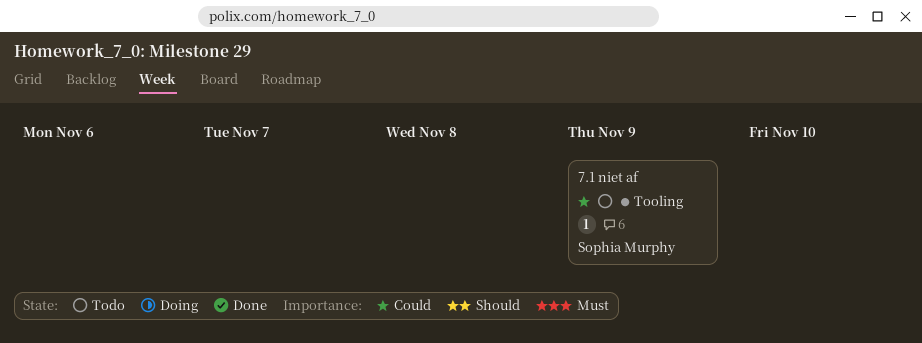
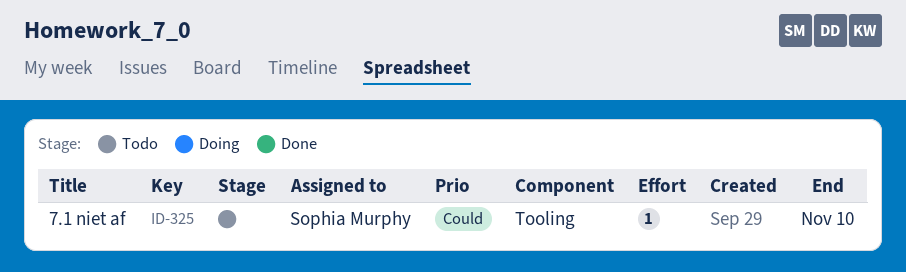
7.1 niet af, due: Nov 9 -> Nov 10

